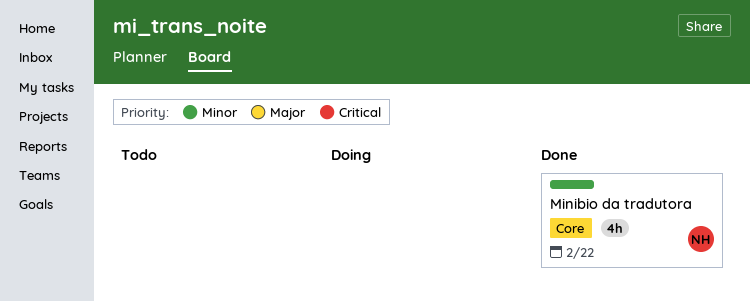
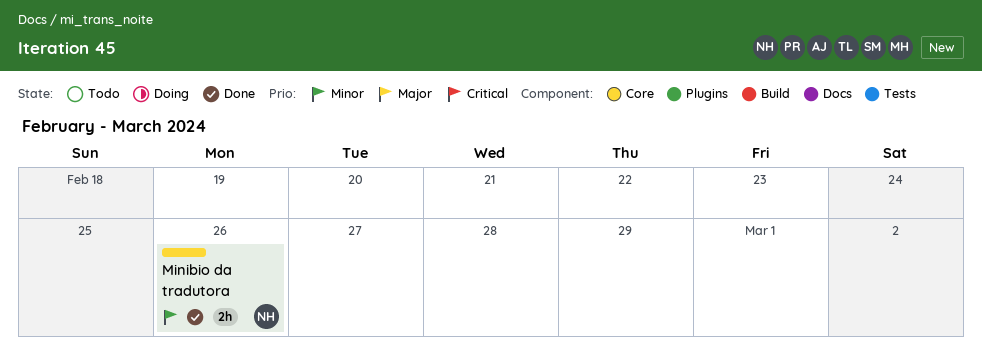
Minibio da tradutora, estimate: 4h -> 2h
Minibio da tradutora, due: Feb 22 -> Feb 26

